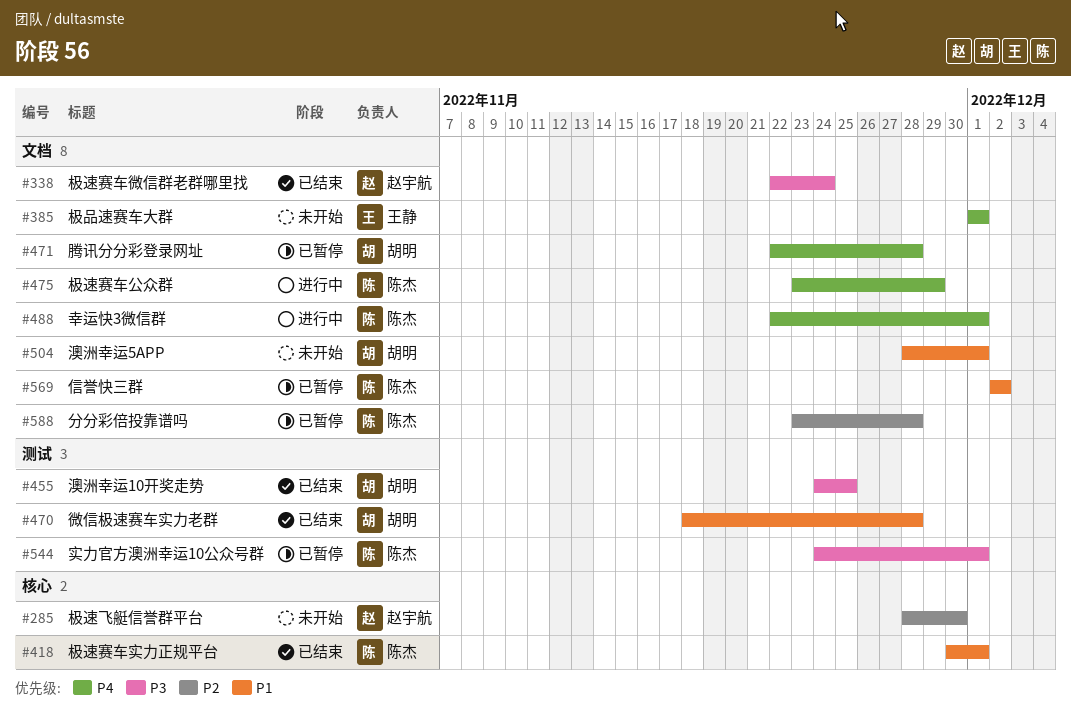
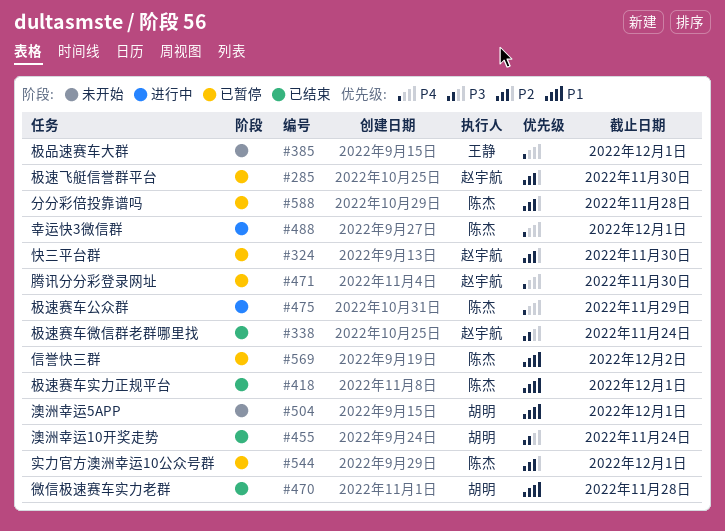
#285, status: 未开始 -> 已暂停
#324: none -> present
#455, due: Nov 25 -> Nov 24
#471, owner: 胡明 -> 赵宇航
#471, due: Nov 28 -> Nov 30
#544, priority: P3 -> P2

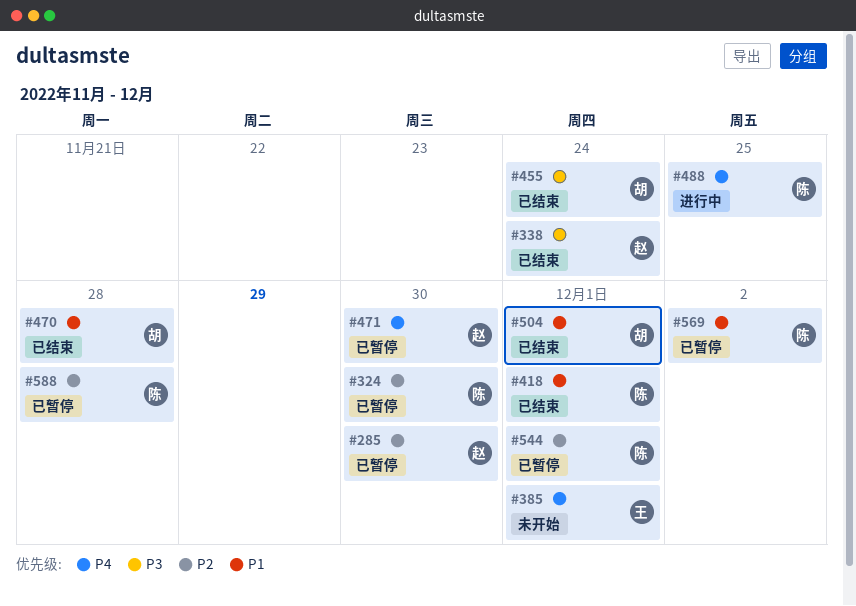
#324, owner: 赵宇航 -> 陈杰
#475: present -> none
#488, due: Dec 1 -> Nov 25
#504, status: 未开始 -> 已结束

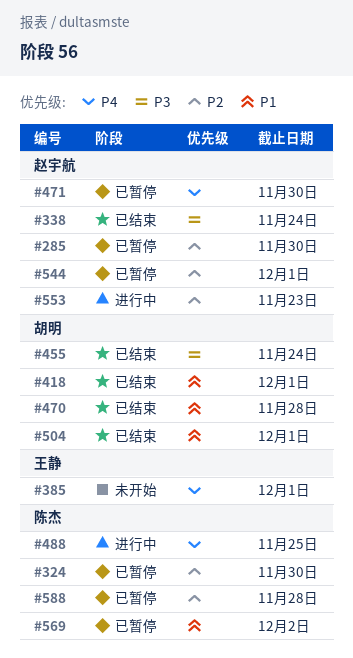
#418, owner: 陈杰 -> 胡明
#544, owner: 陈杰 -> 赵宇航
#553: none -> present

